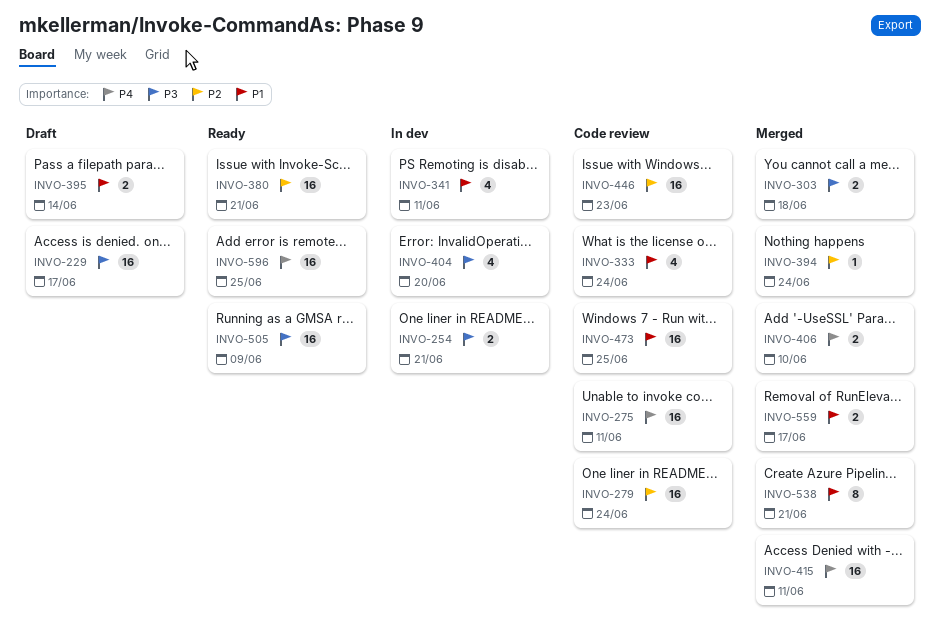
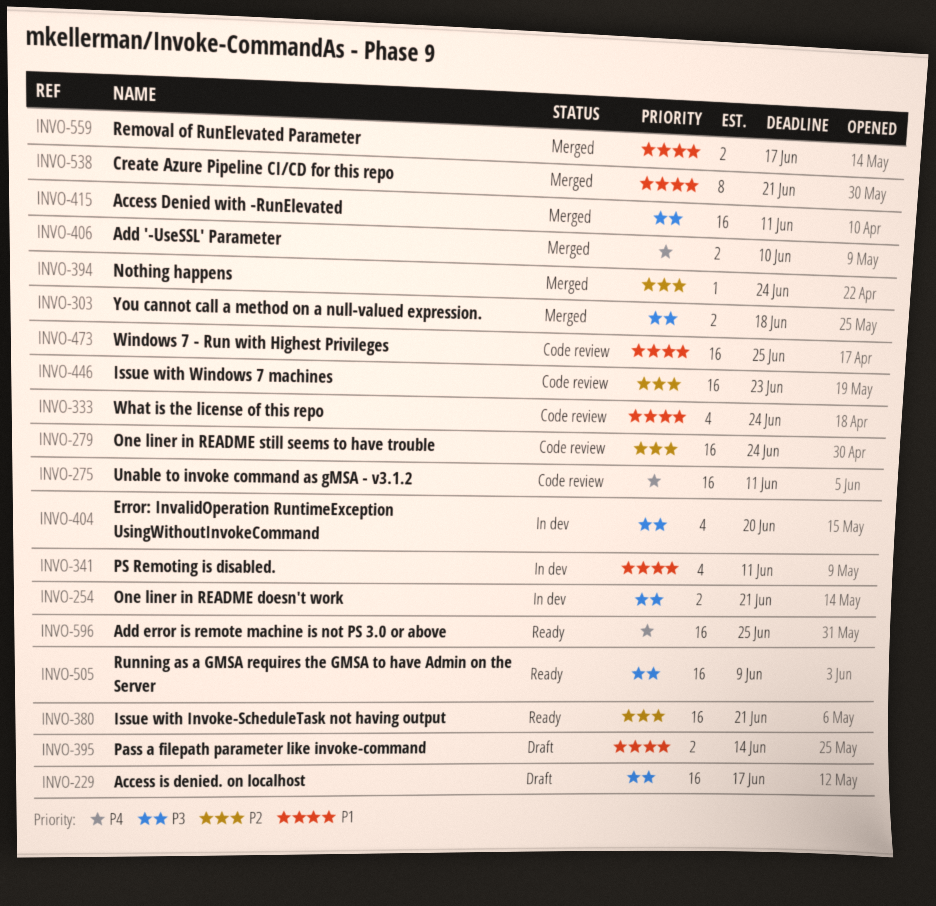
INVO-415, priority: P4 -> P3

